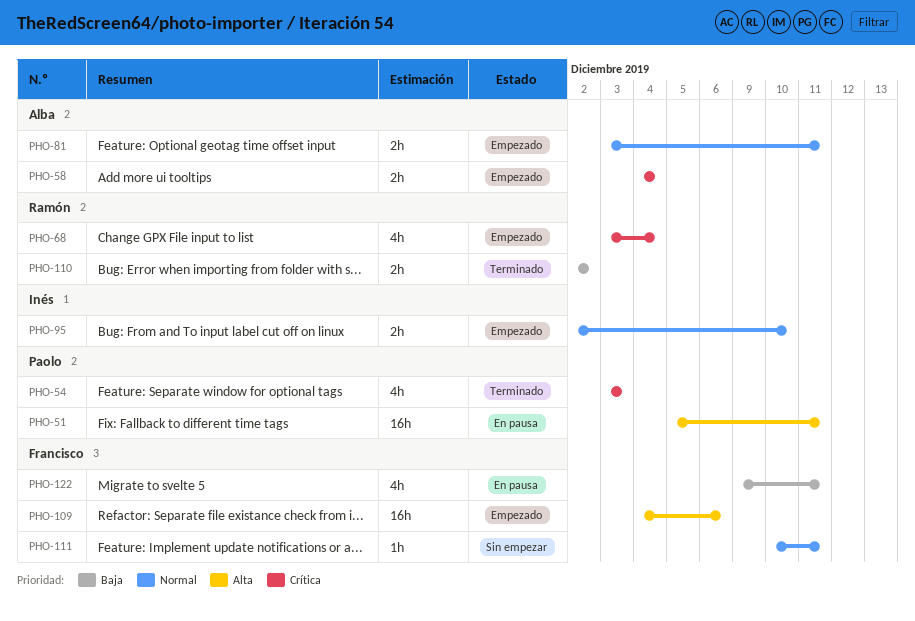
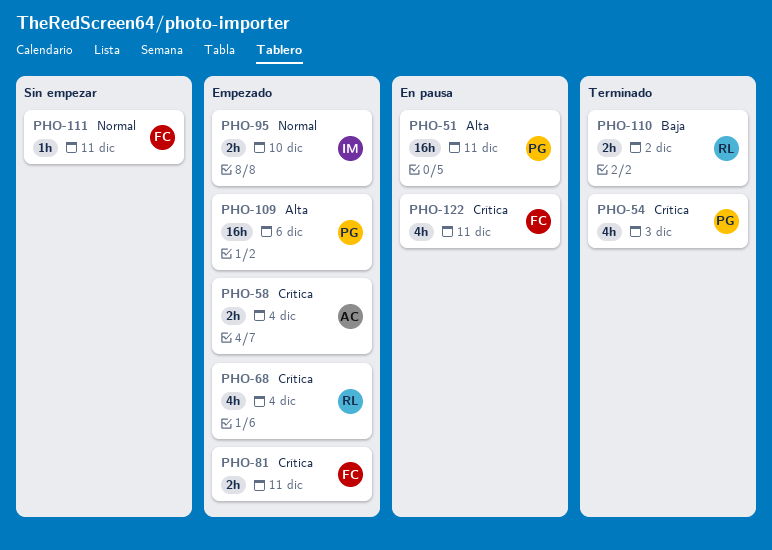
PHO-81, owner: Alba -> Francisco
PHO-81, priority: Normal -> Crítica
PHO-109, owner: Francisco -> Paolo
PHO-122, priority: Baja -> Crítica

